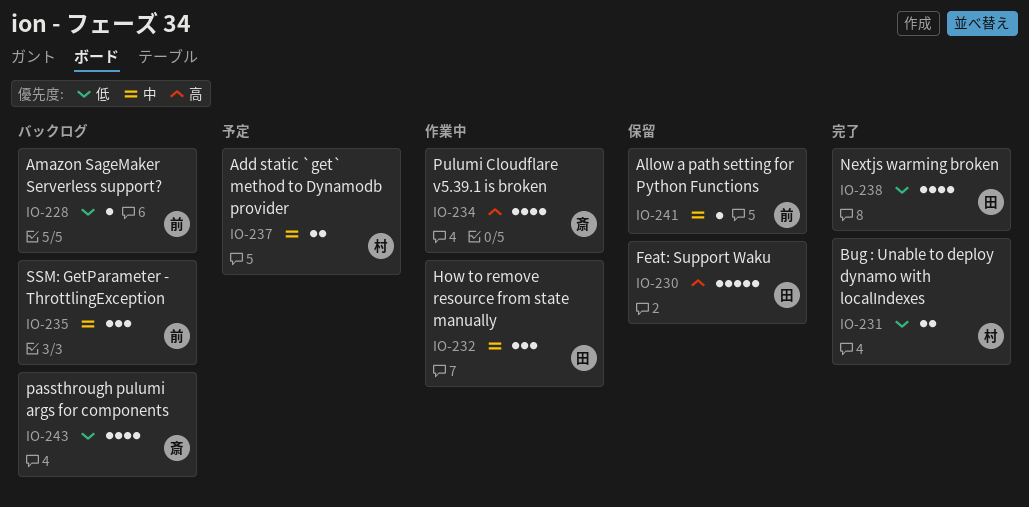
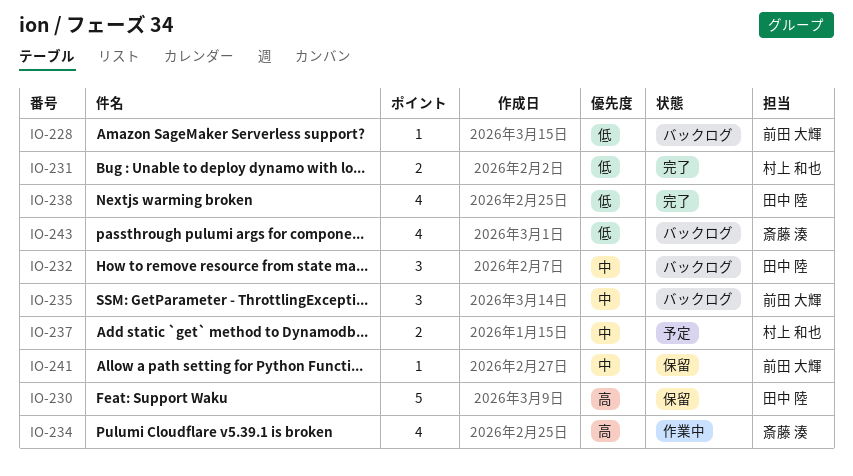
IO-232, status: 作業中 -> バックログ

